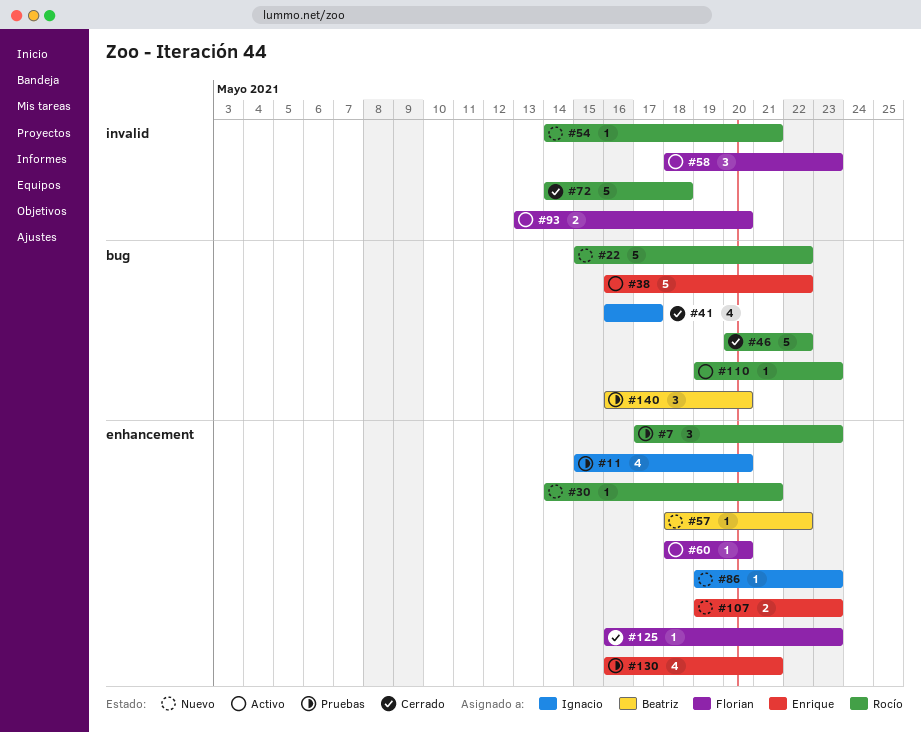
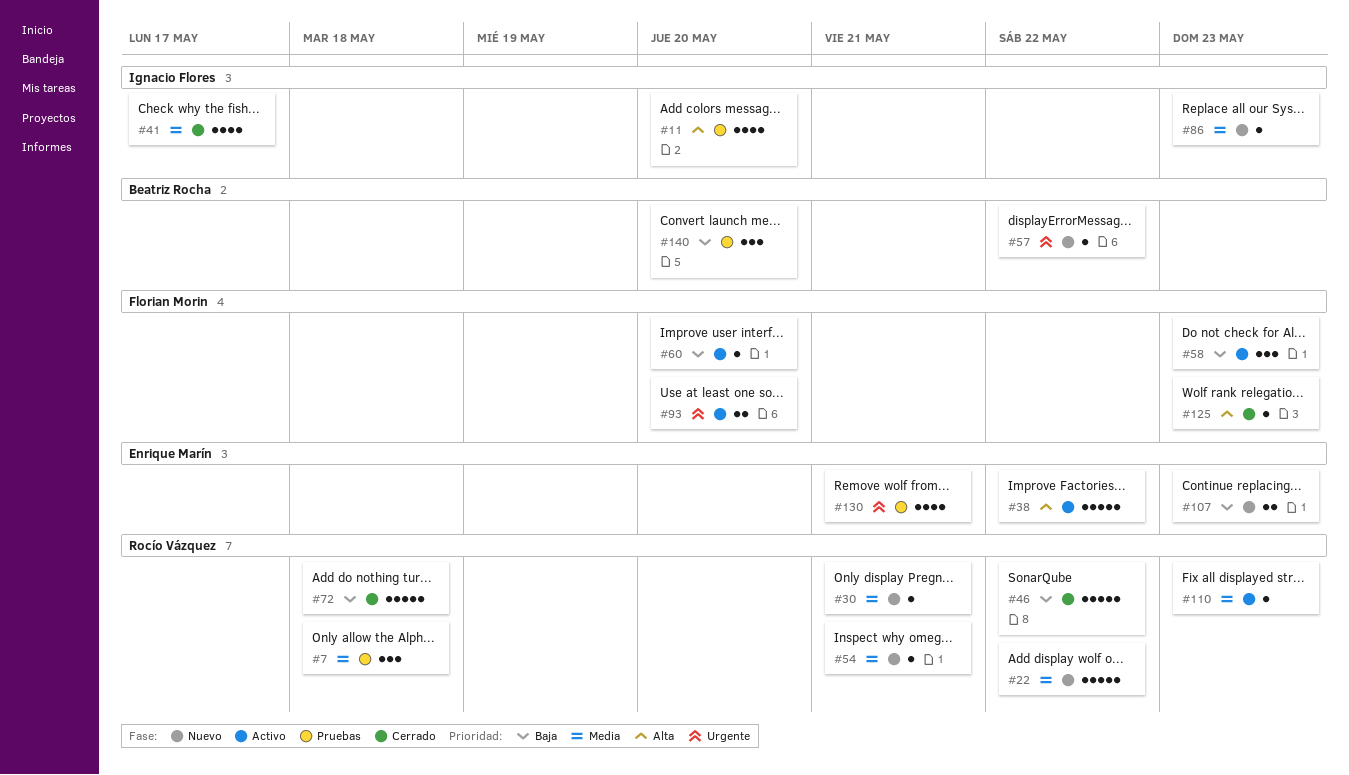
#7, due: May 23 -> May 18

